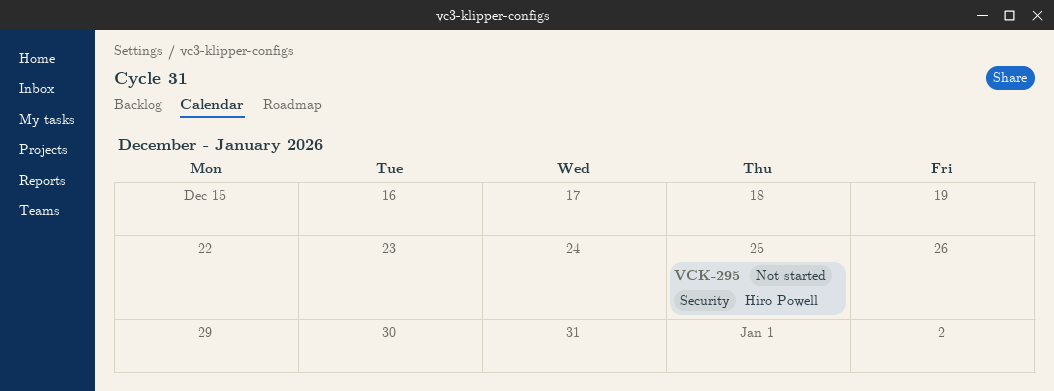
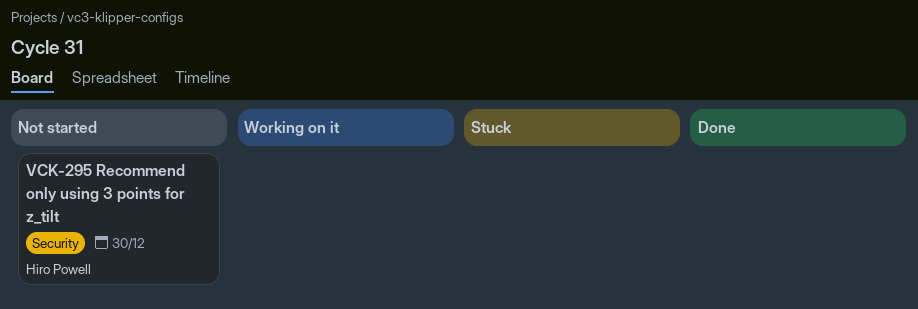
VCK-295, due: Dec 25 -> Dec 30

